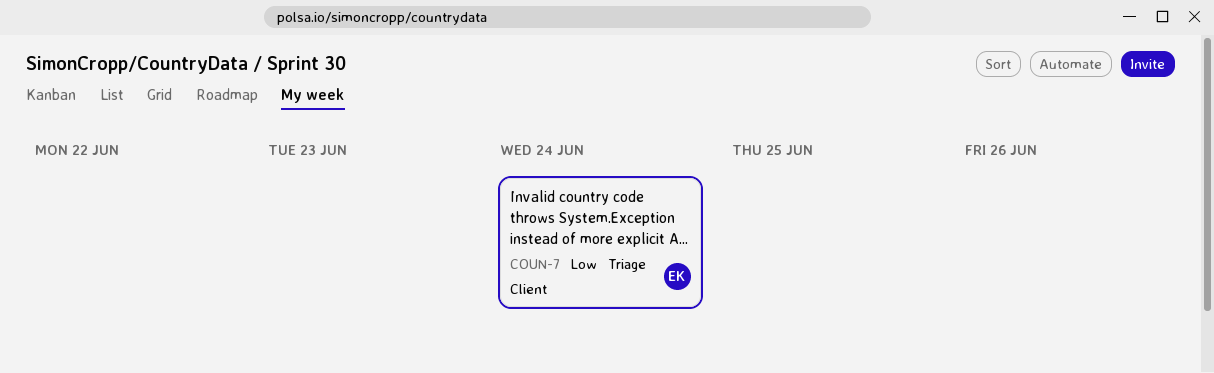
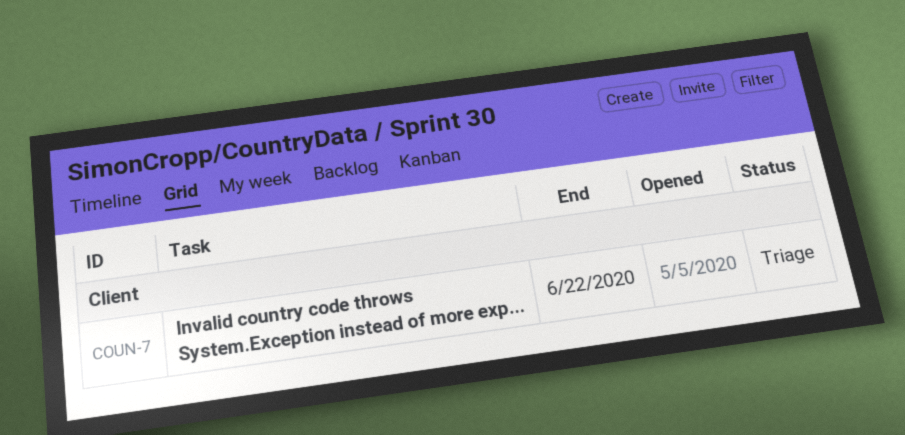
COUN-7, due: Jun 24 -> Jun 22

